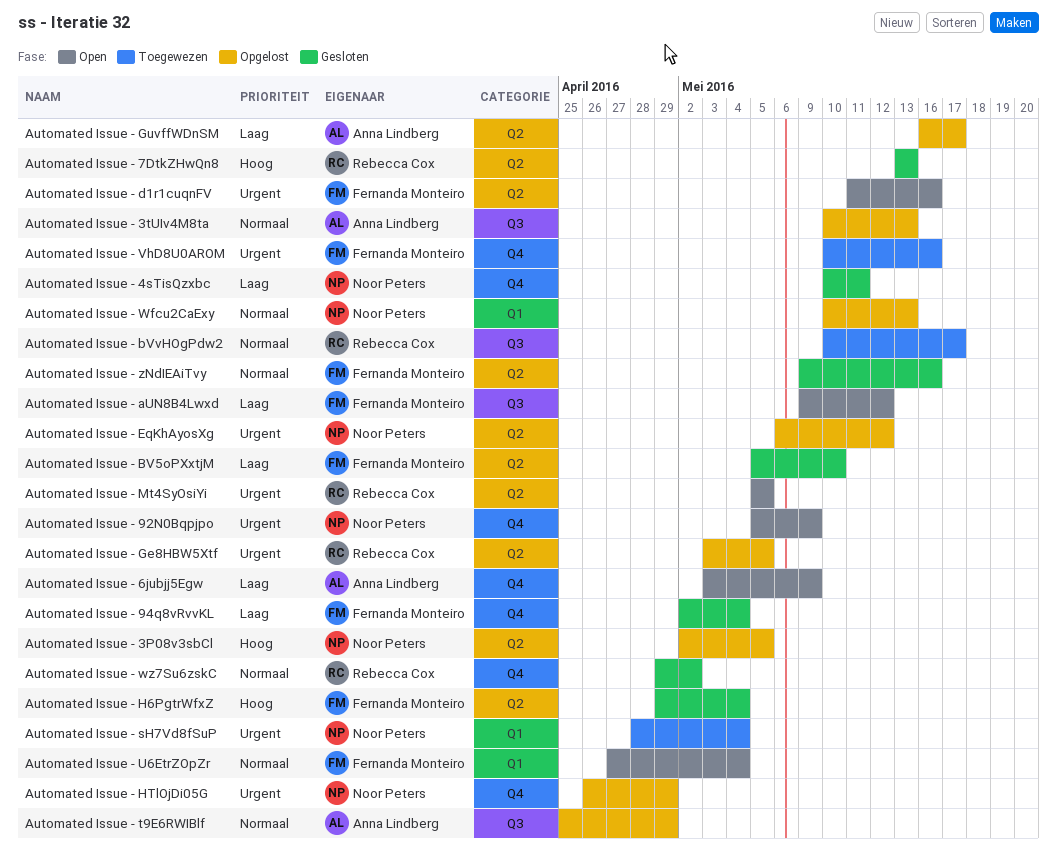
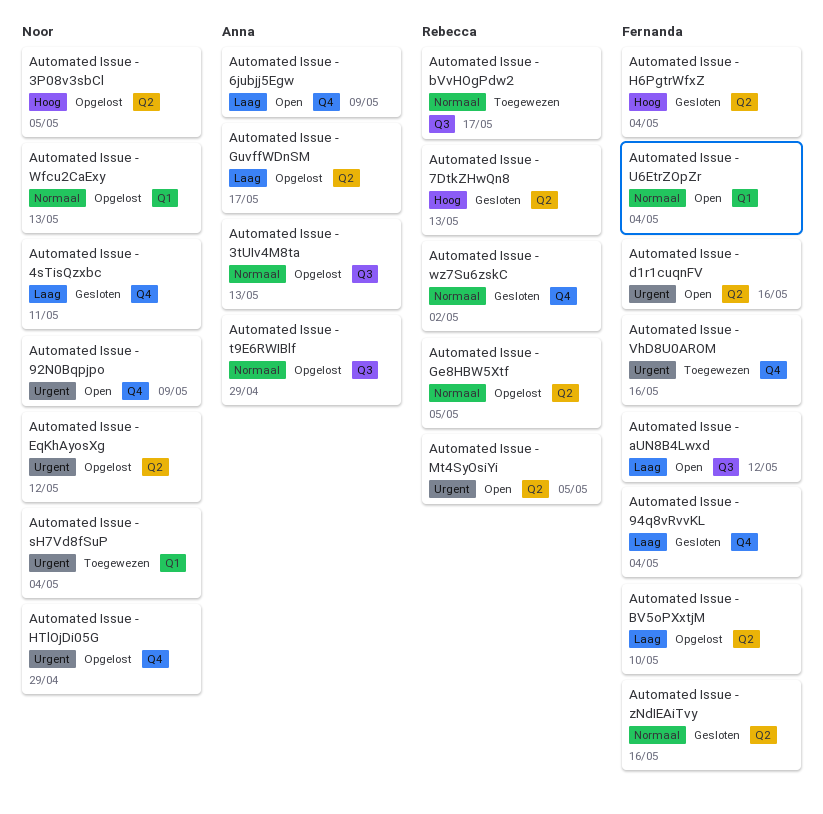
Automated Issue - BV5oPXxtjM, status: Gesloten -> Opgelost
Automated Issue - Ge8HBW5Xtf, priority: Urgent -> Normaal

